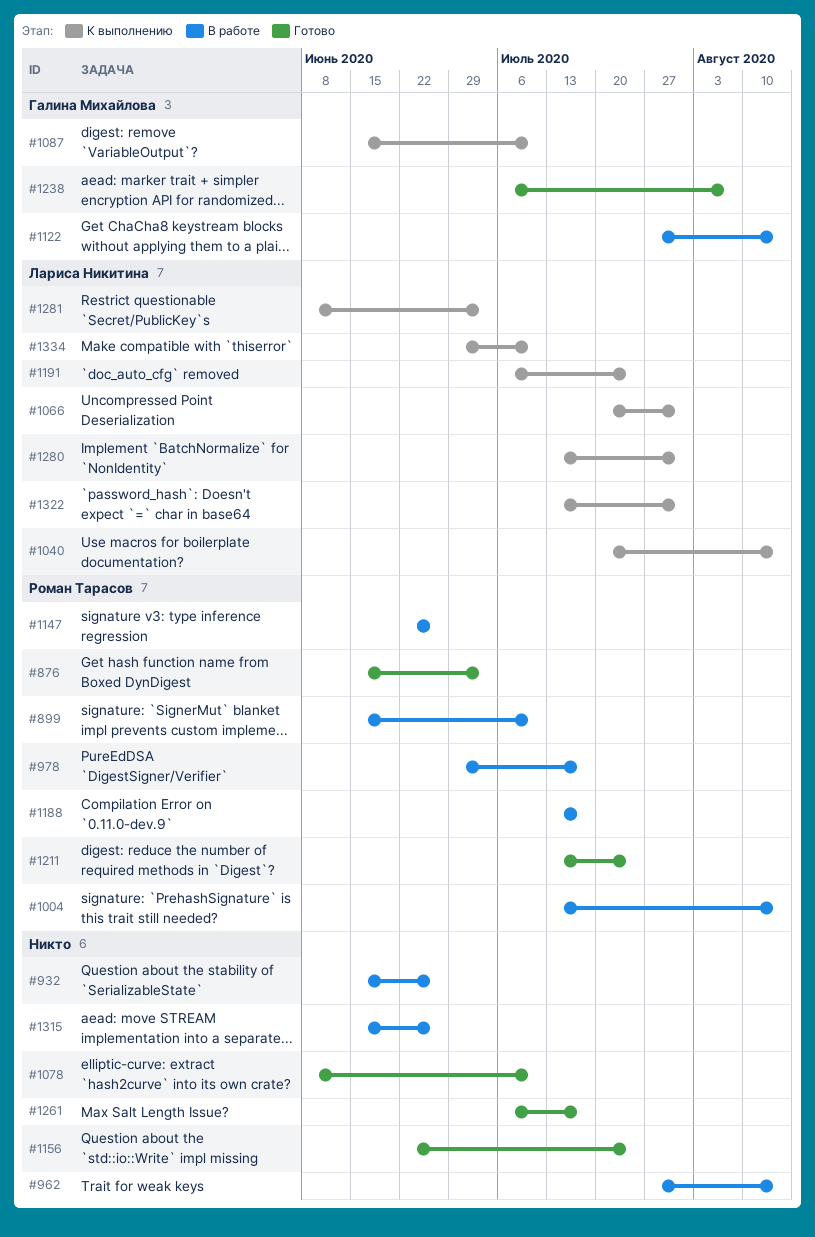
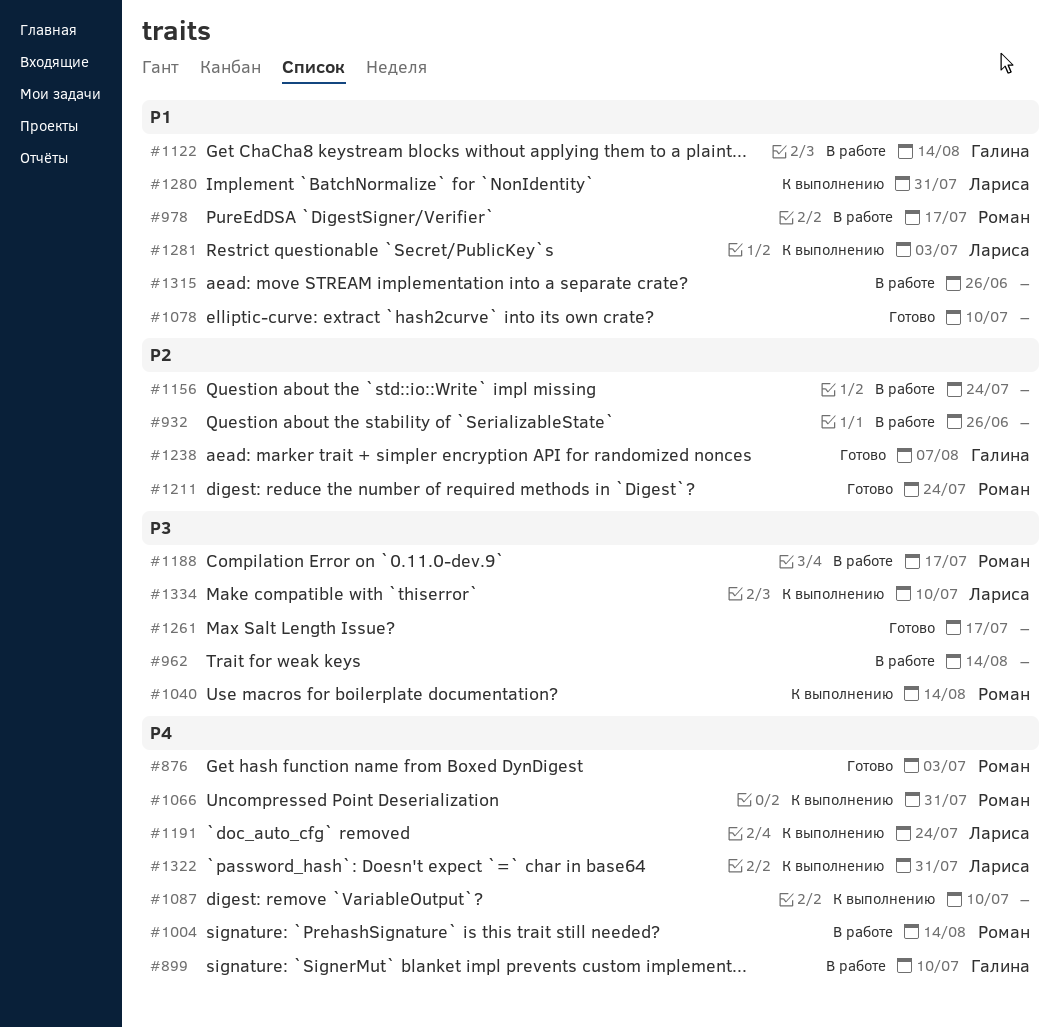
#899, owner: Роман Тарасов -> Галина Михайлова
#1040, owner: Лариса Никитина -> Роман Тарасов
#1066, owner: Лариса Никитина -> Роман Тарасов
#1087, owner: Галина Михайлова -> none
#1147: present -> none
#1156, status: Готово -> В работе

